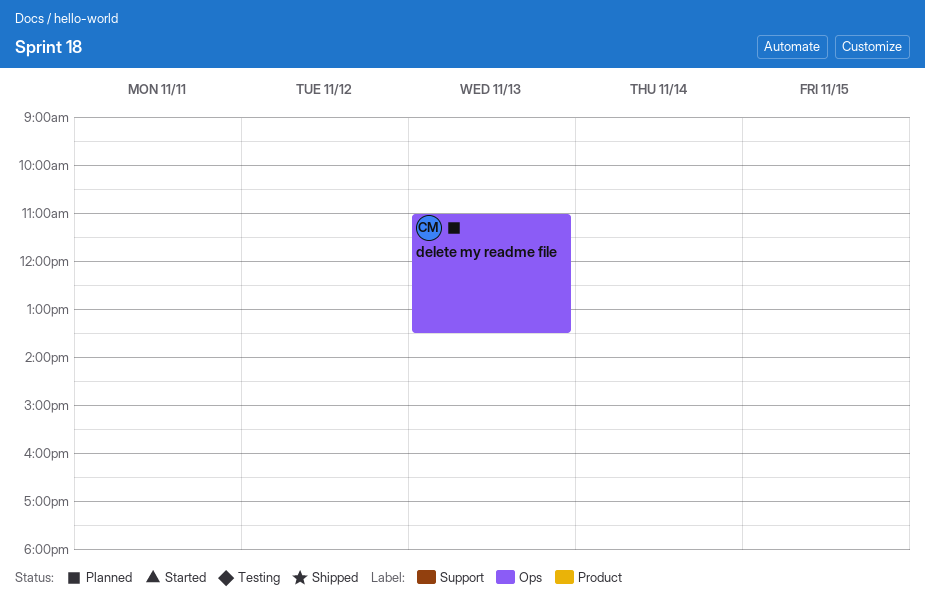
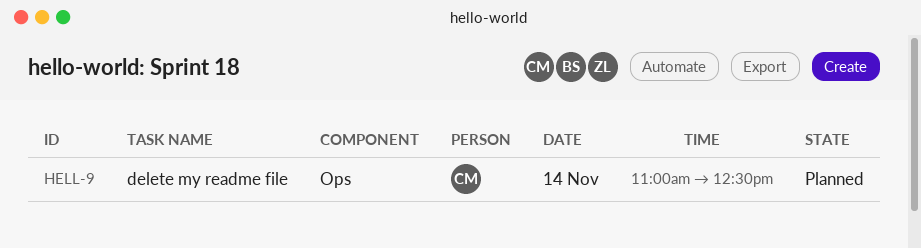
delete my readme file, day: Nov 13 -> Nov 14
delete my readme file, ends: 13:30 -> 12:30

